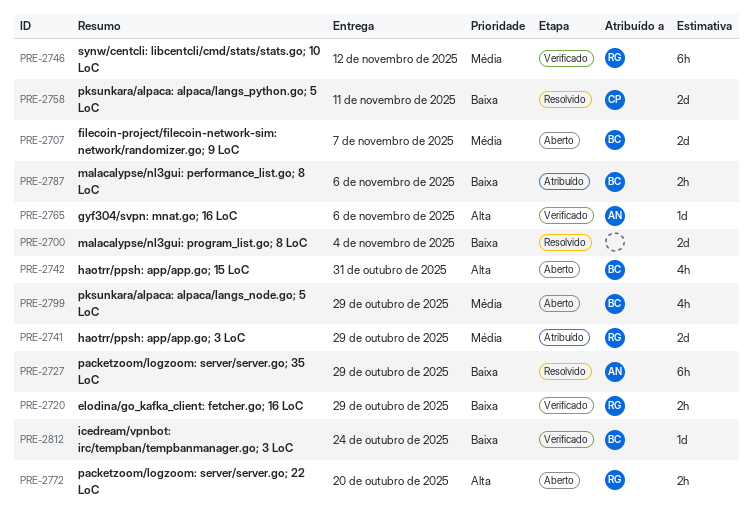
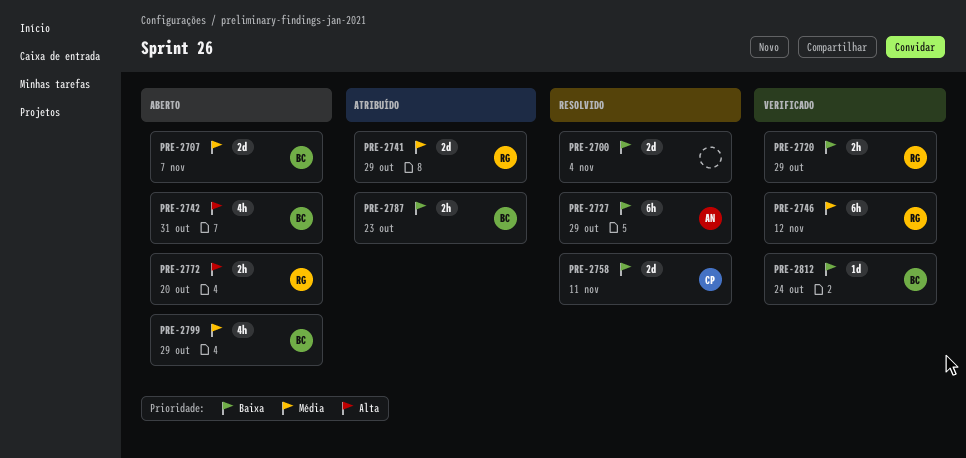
PRE-2765: present -> none
PRE-2787, due: Nov 6 -> Oct 23

